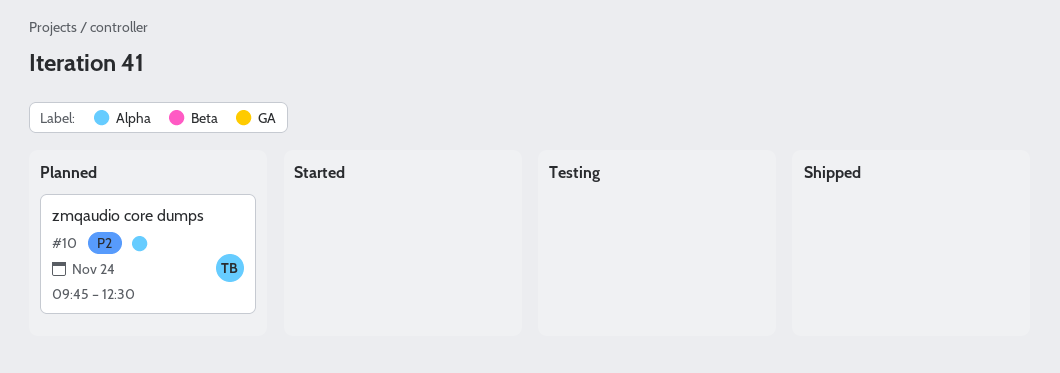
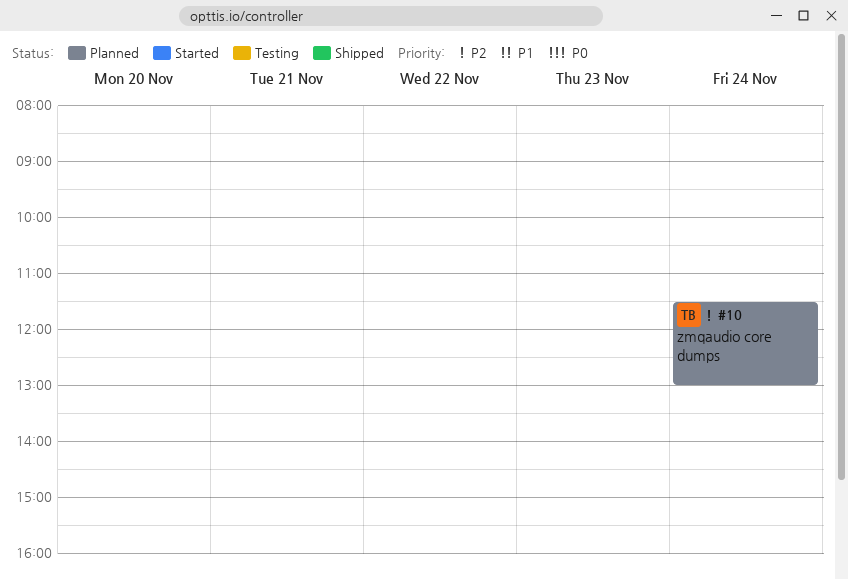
#10, begins: 09:45 -> 11:30
#10, ends: 12:30 -> 13:00

